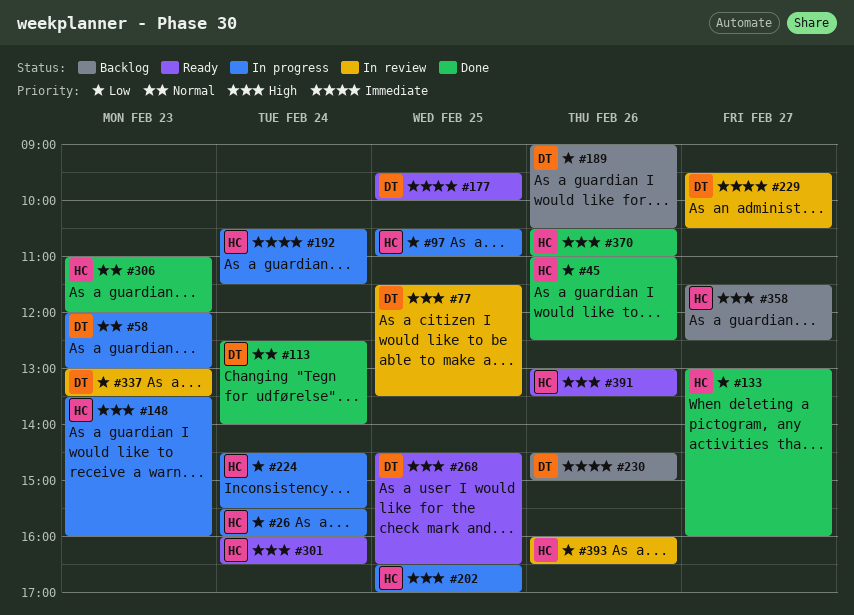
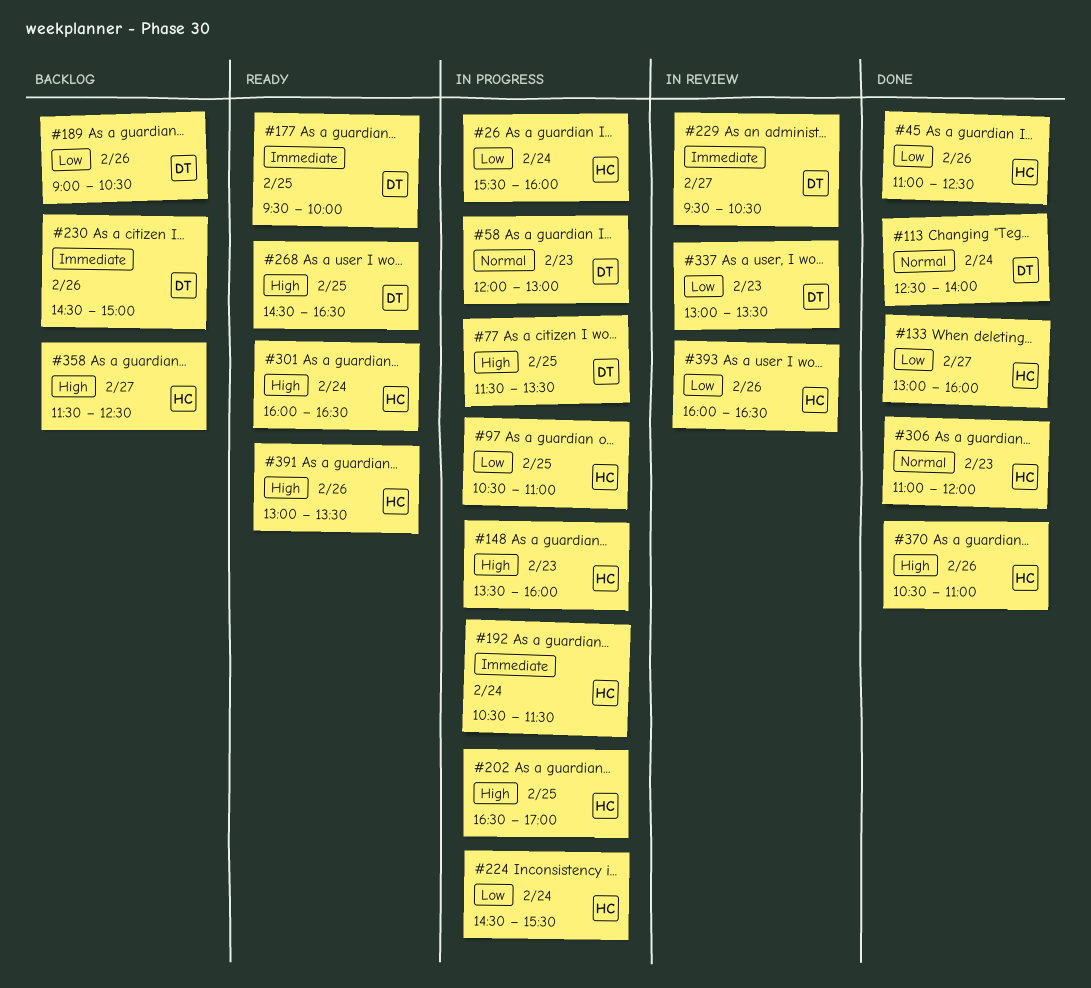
#77, status: In review -> In progress

